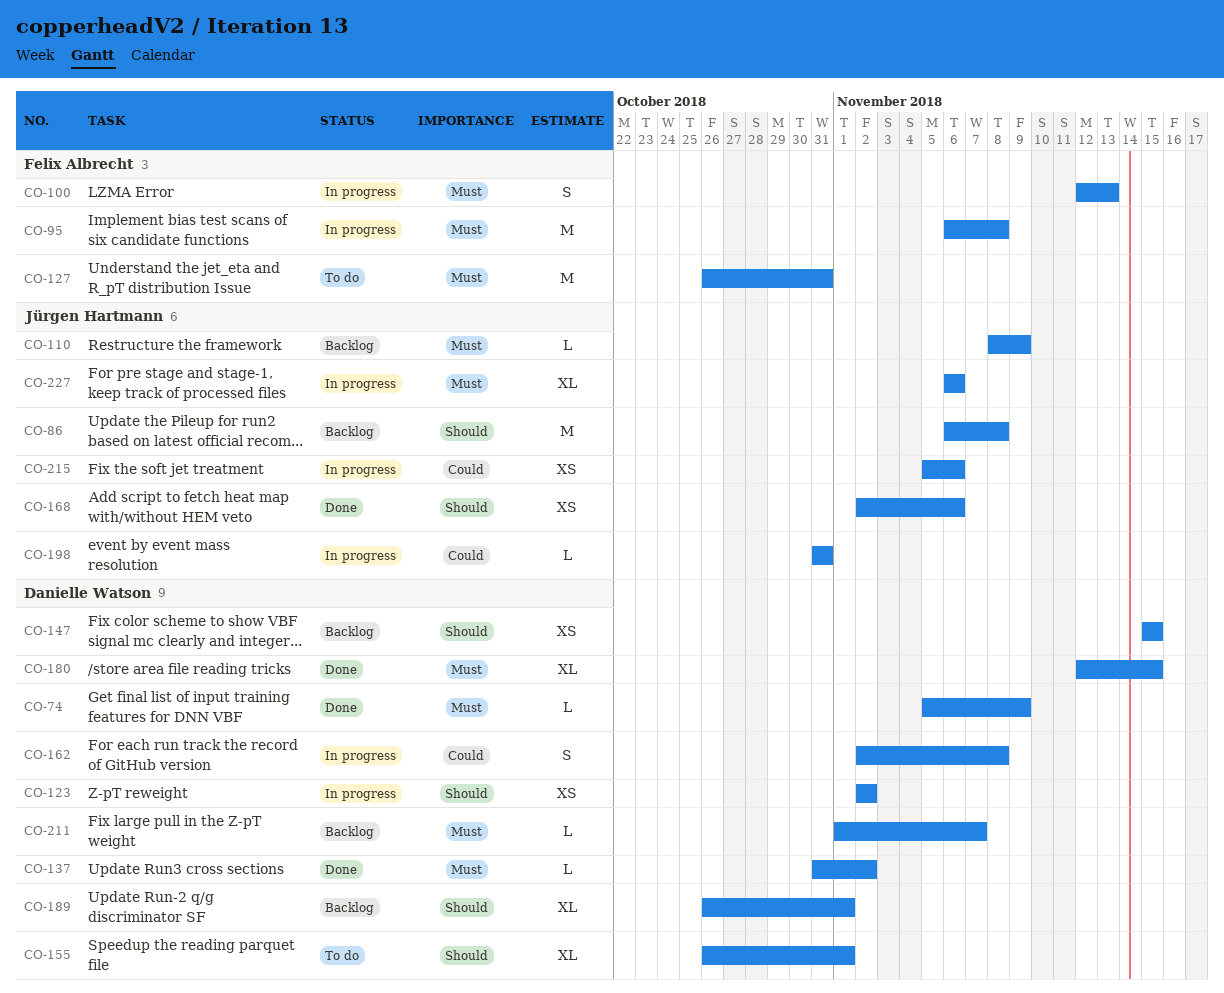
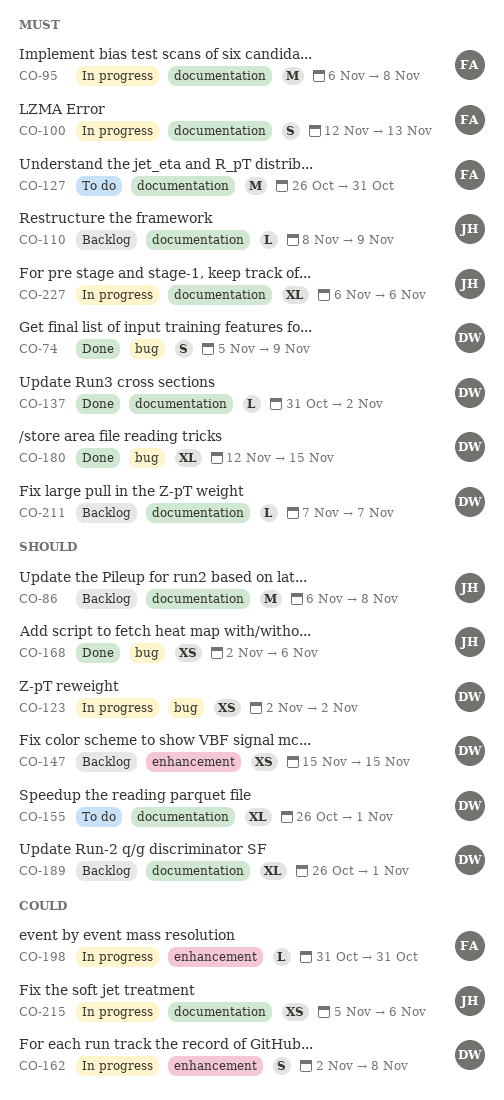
CO-74, estimate: L -> S
CO-198, owner: Jürgen Hartmann -> Felix Albrecht
CO-211, start: Nov 1 -> Nov 7

